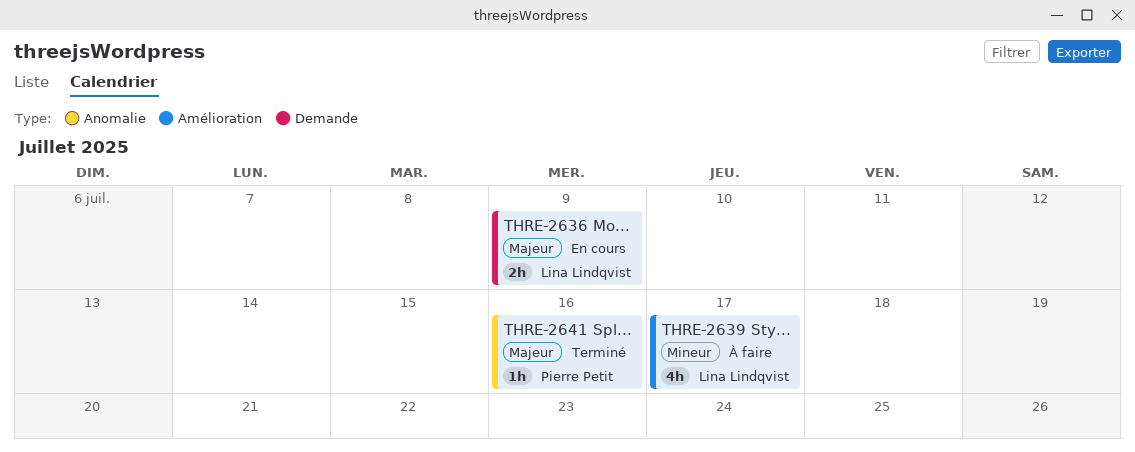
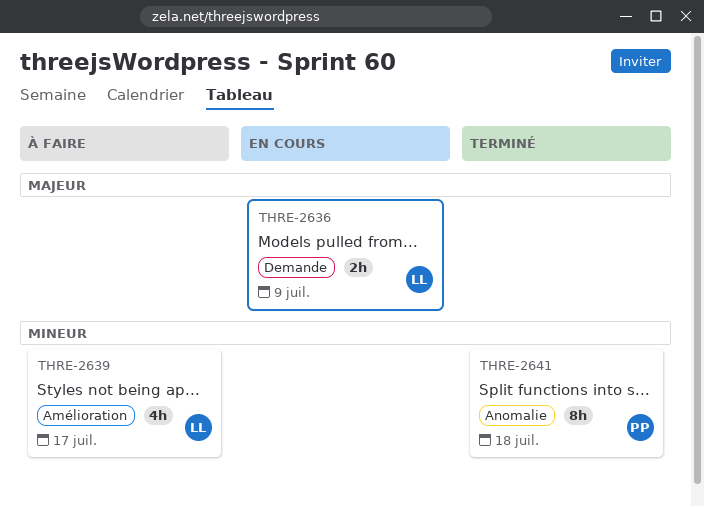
THRE-2641, priority: Majeur -> Mineur
THRE-2641, estimate: 1h -> 8h
THRE-2641, due: Jul 16 -> Jul 18

